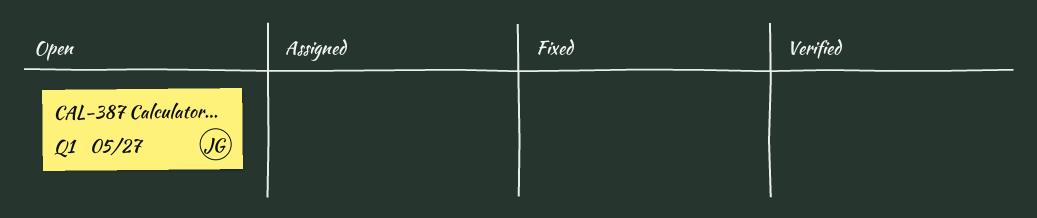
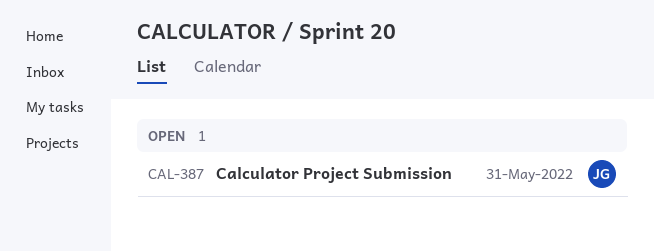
CAL-387, due: May 27 -> May 31

